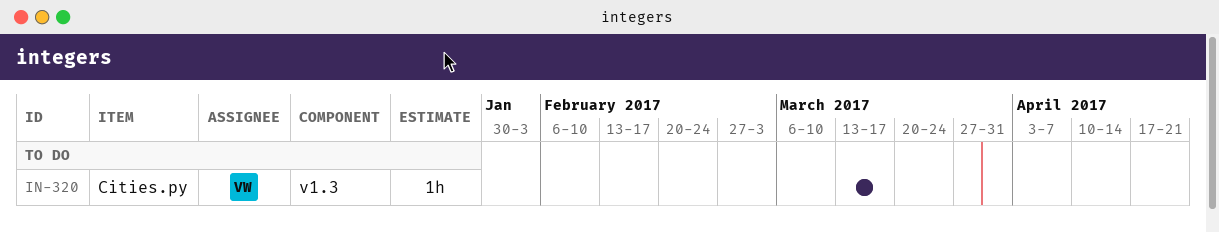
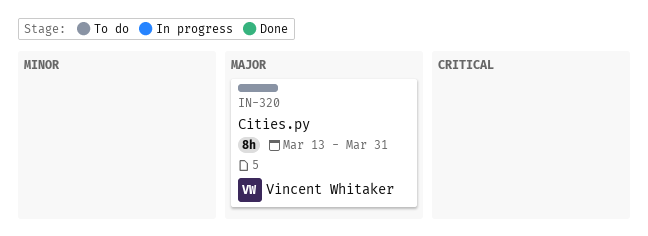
IN-320, estimate: 1h -> 8h
IN-320, due: Mar 17 -> Mar 31

